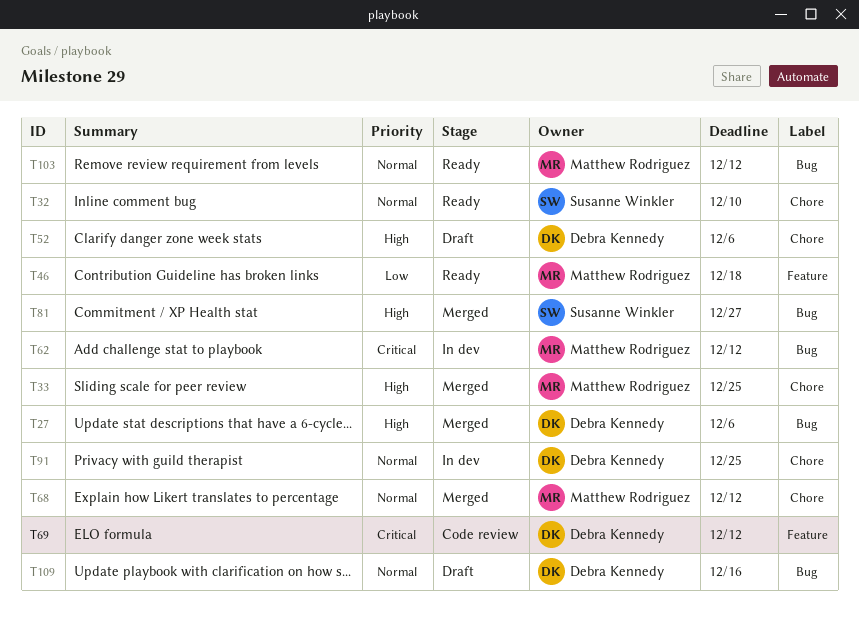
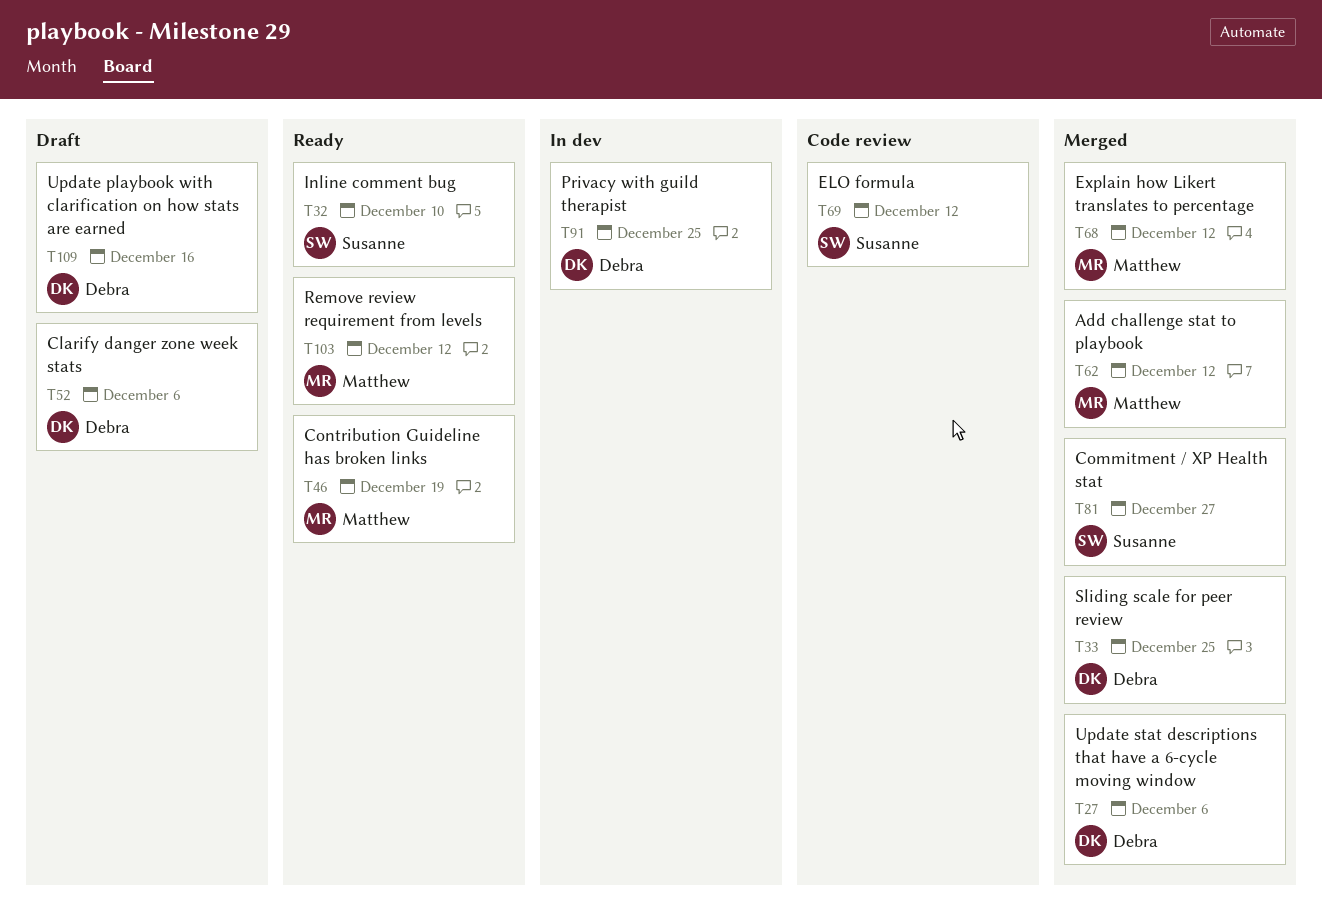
T33, owner: Matthew Rodriguez -> Debra Kennedy
T46, due: Dec 18 -> Dec 19
T62, status: In dev -> Merged
T69, owner: Debra Kennedy -> Susanne Winkler

